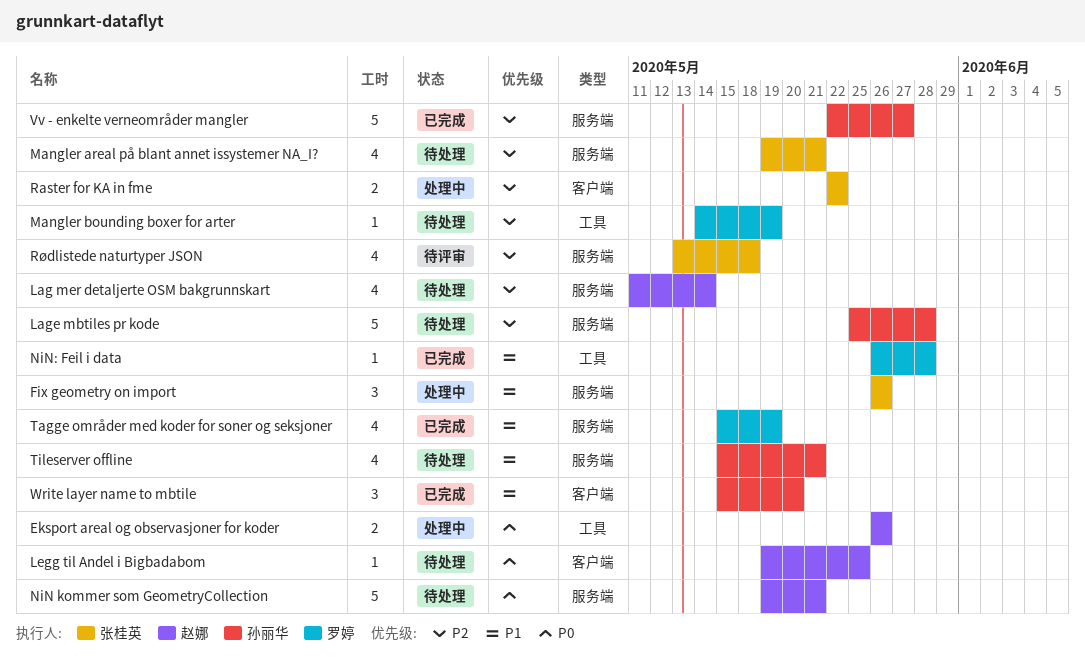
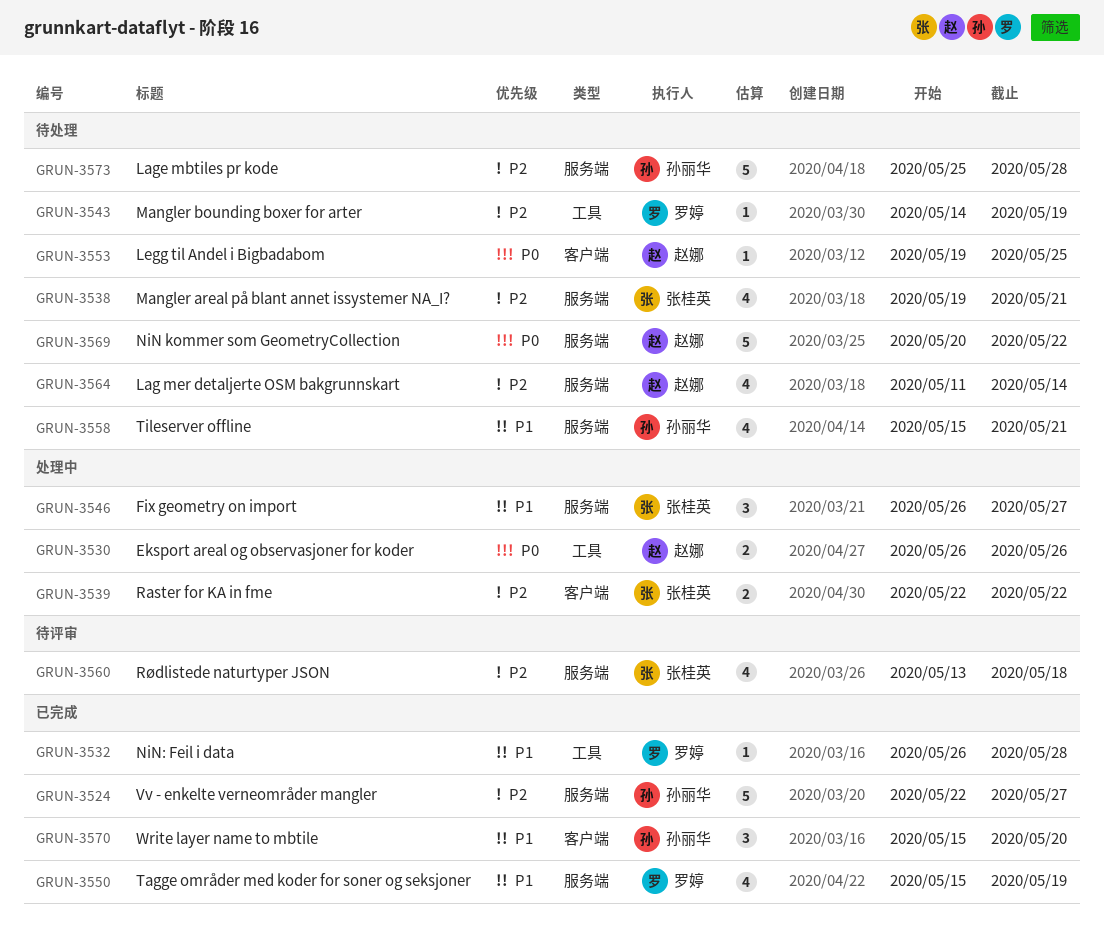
Fix geometry on import, due: May 26 -> May 27
NiN kommer som GeometryCollection, start: May 19 -> May 20
NiN kommer som GeometryCollection, due: May 21 -> May 22

